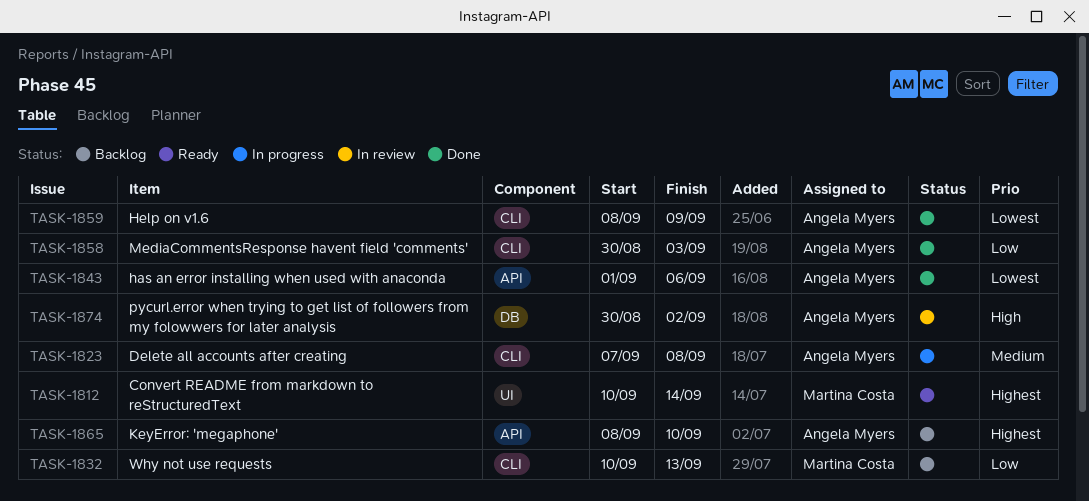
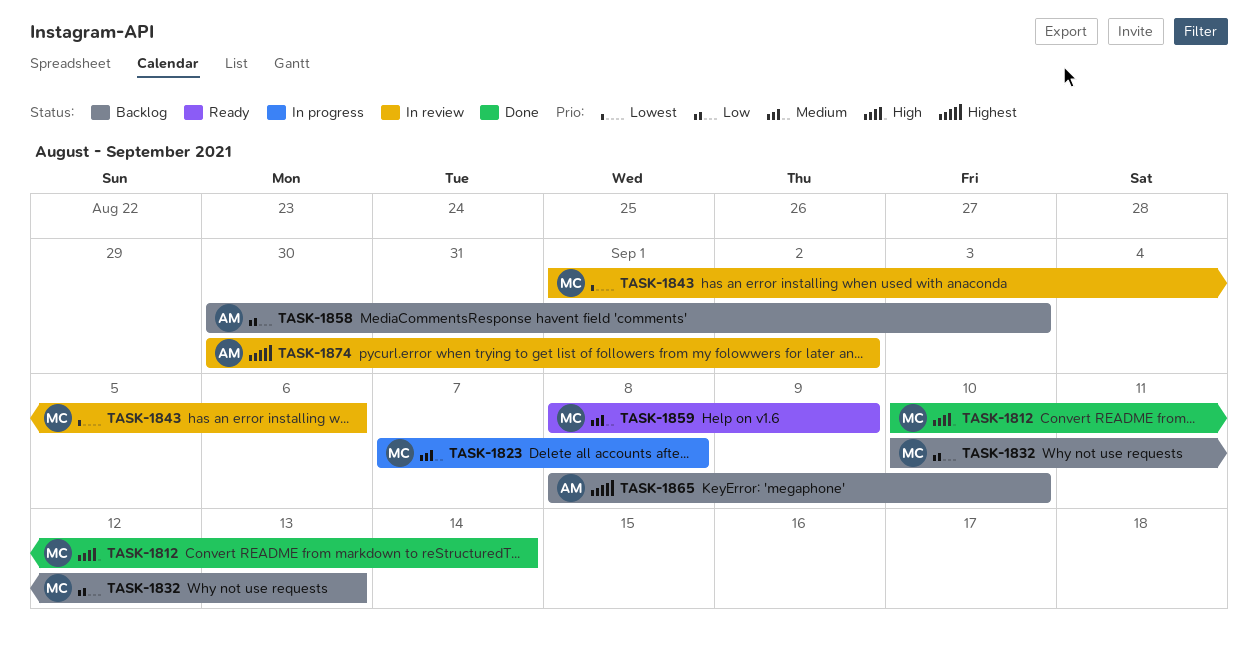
TASK-1812, status: Ready -> Done
TASK-1812, priority: Highest -> High
TASK-1823, owner: Angela Myers -> Martina Costa
TASK-1843, status: Done -> In review
TASK-1843, owner: Angela Myers -> Martina Costa
TASK-1858, status: Done -> Backlog
TASK-1859, status: Done -> Ready
TASK-1859, owner: Angela Myers -> Martina Costa
TASK-1859, priority: Lowest -> Medium
TASK-1874, priority: High -> Highest

